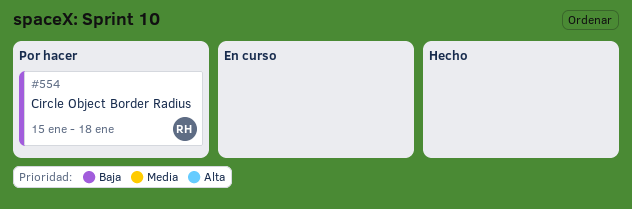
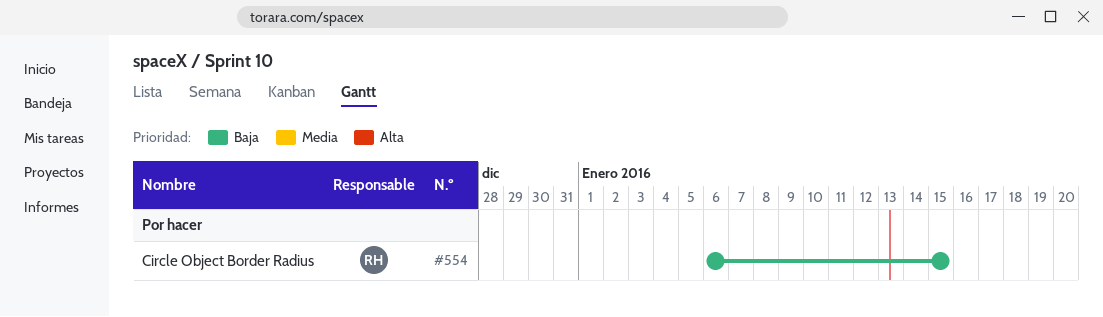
#554, start: Jan 15 -> Jan 6
#554, due: Jan 18 -> Jan 15

